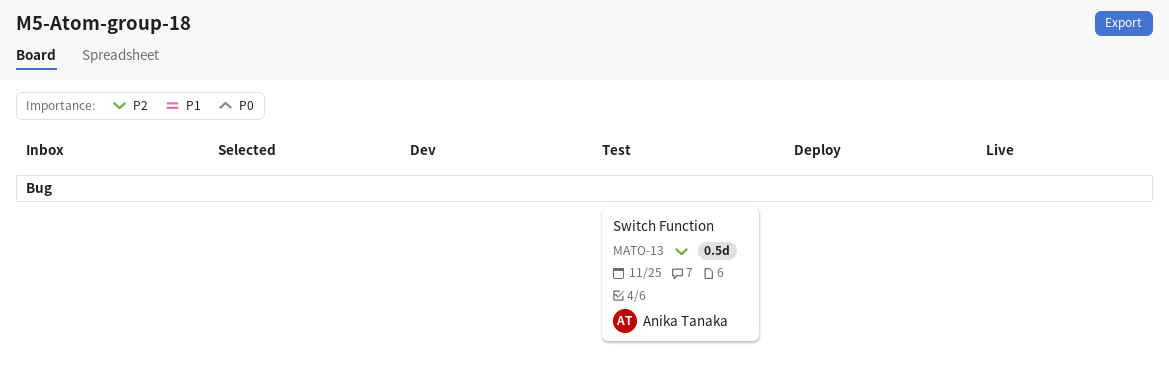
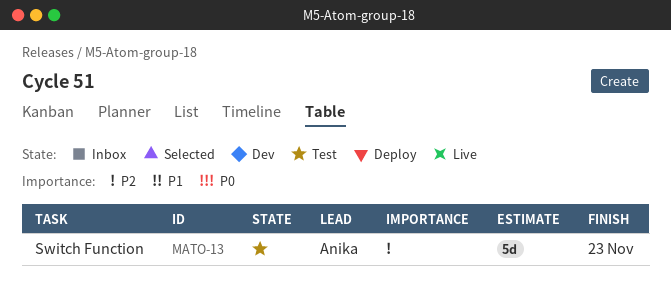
MATO-13, estimate: 0.5d -> 5d
MATO-13, due: Nov 25 -> Nov 23

